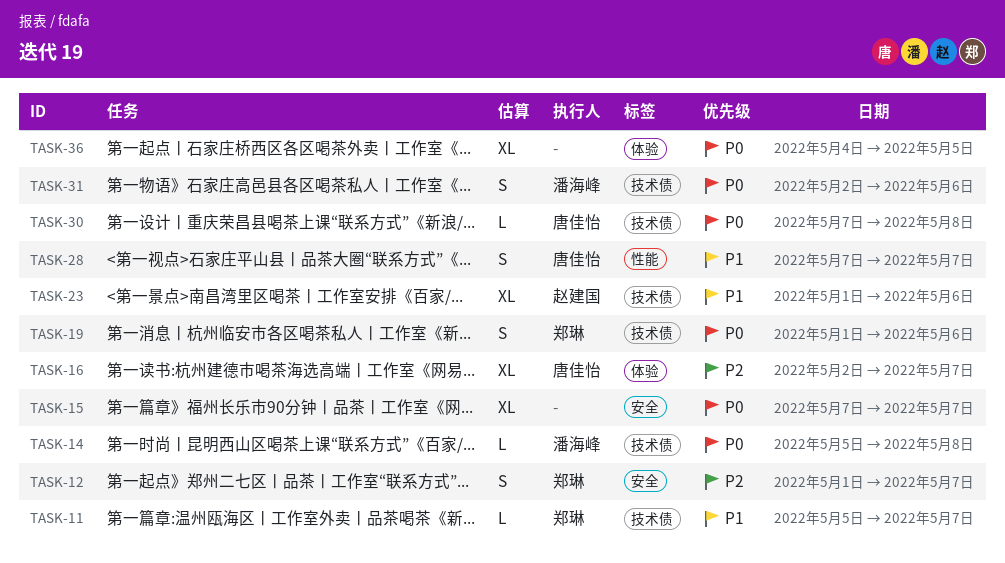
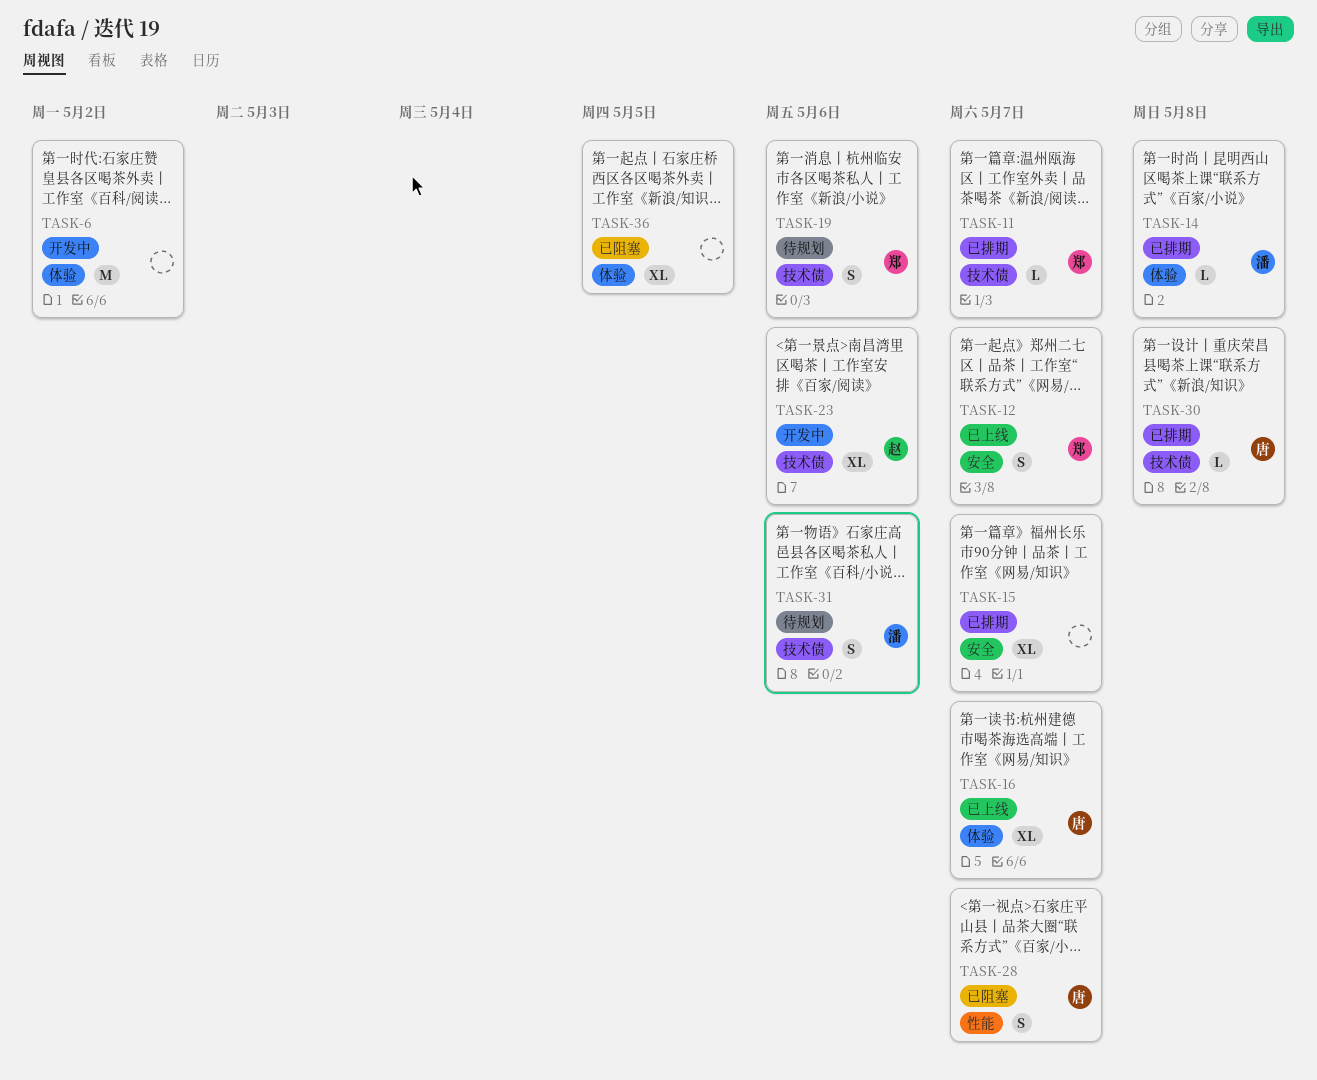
TASK-6: none -> present
TASK-14, label: 技术债 -> 体验

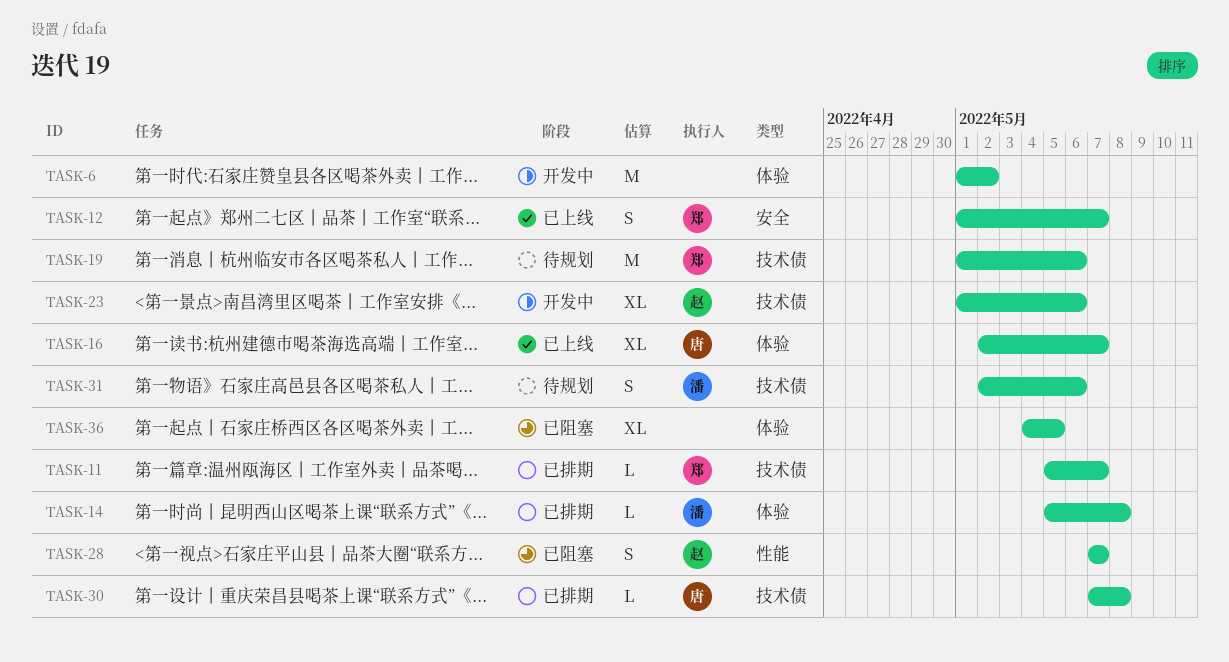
TASK-15: present -> none
TASK-19, estimate: S -> M
TASK-28, owner: 唐 -> 赵

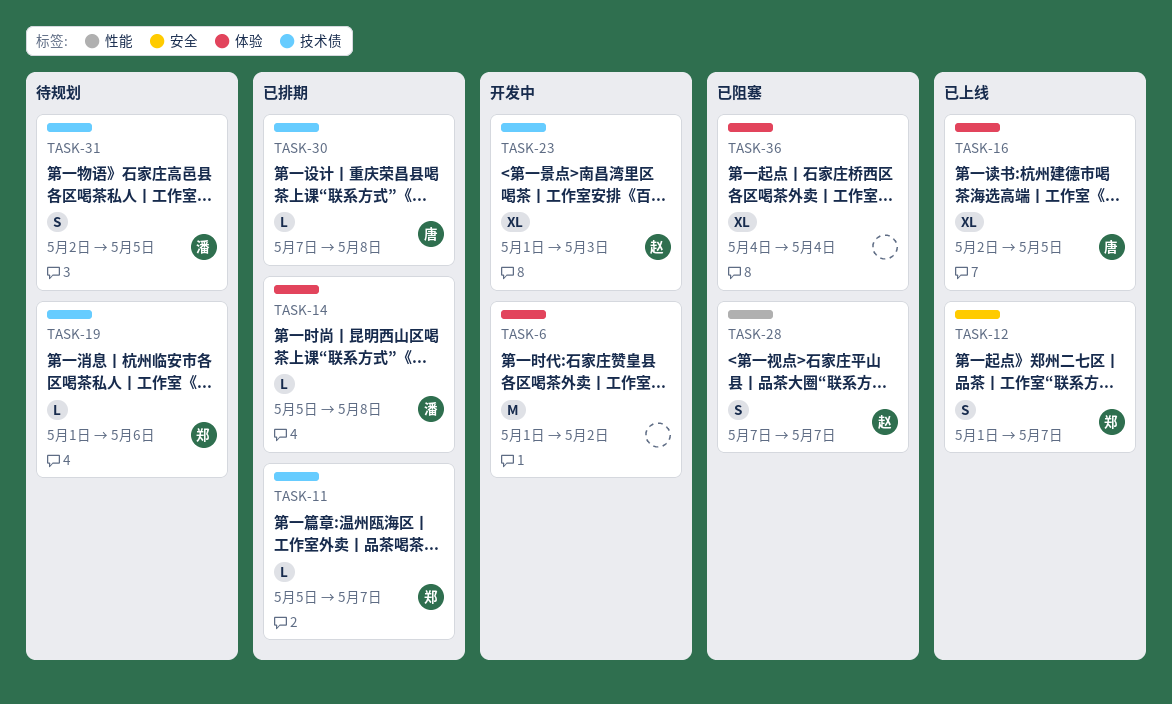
TASK-16, due: May 7 -> May 5
TASK-19, estimate: M -> L
TASK-23, due: May 6 -> May 3
TASK-31, due: May 6 -> May 5
TASK-36, due: May 5 -> May 4

